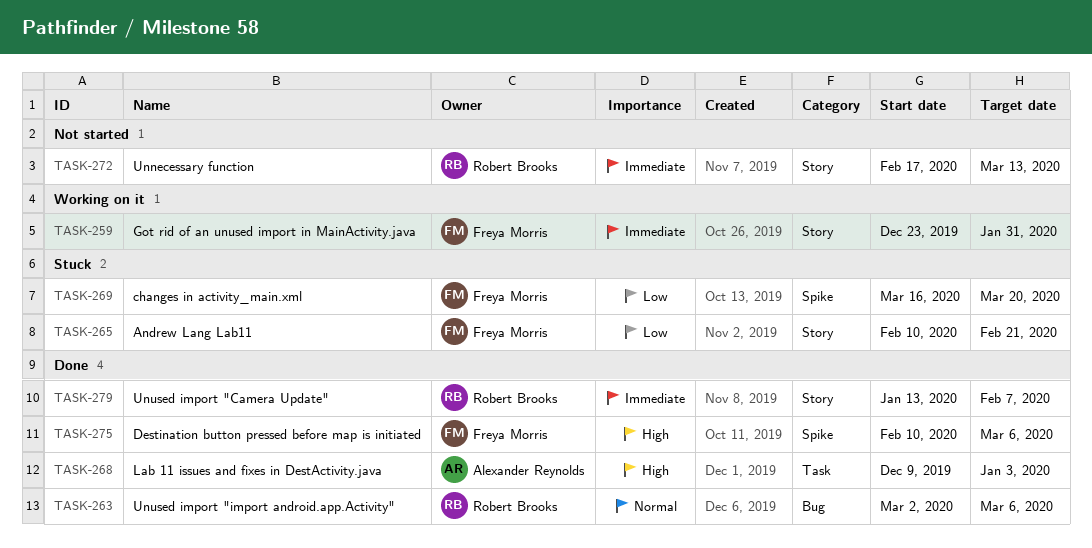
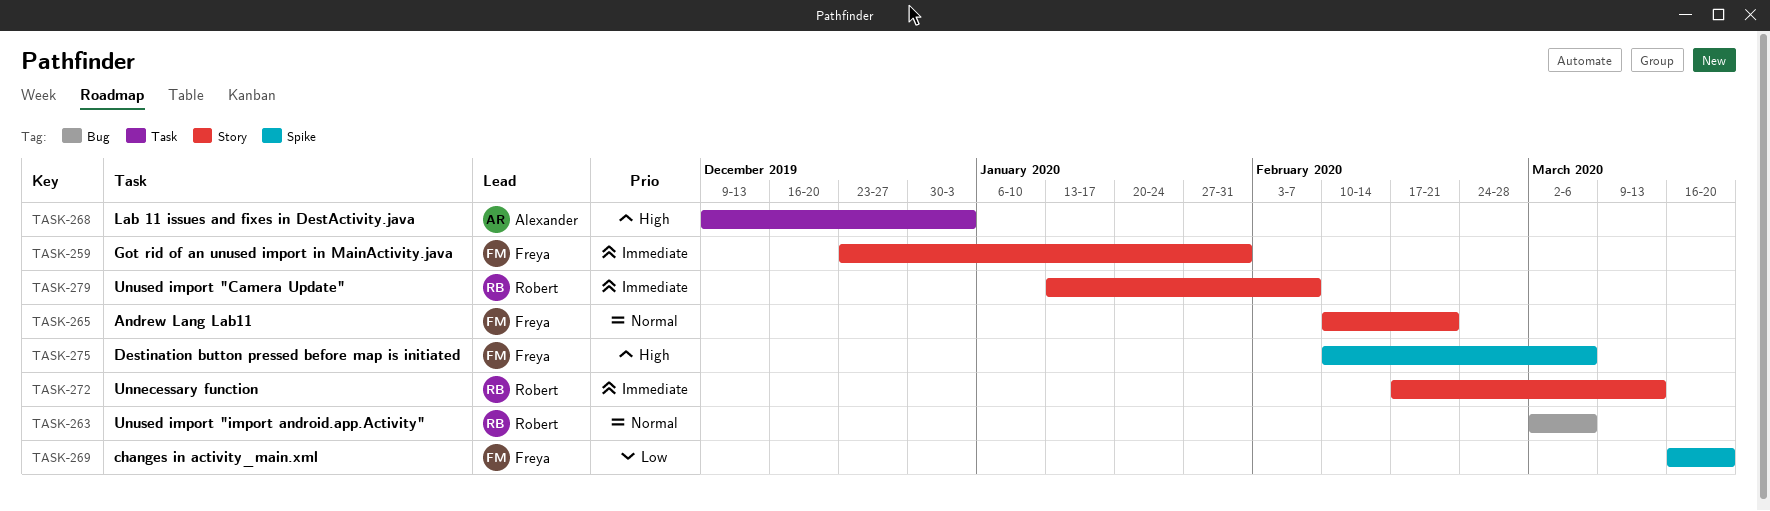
TASK-265, priority: Low -> Normal

